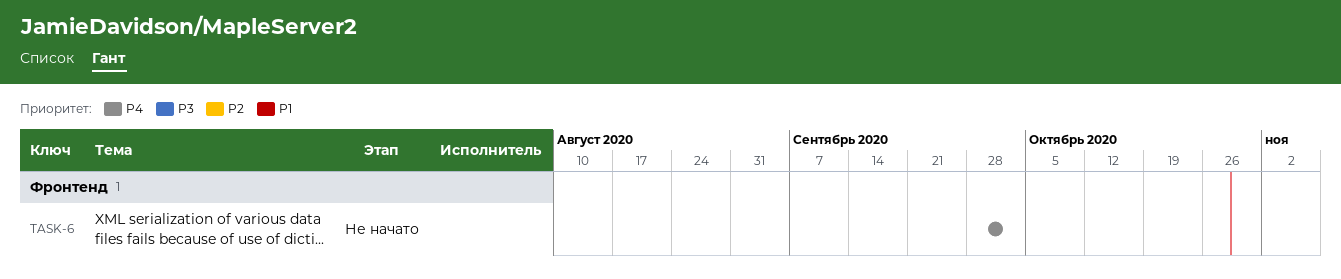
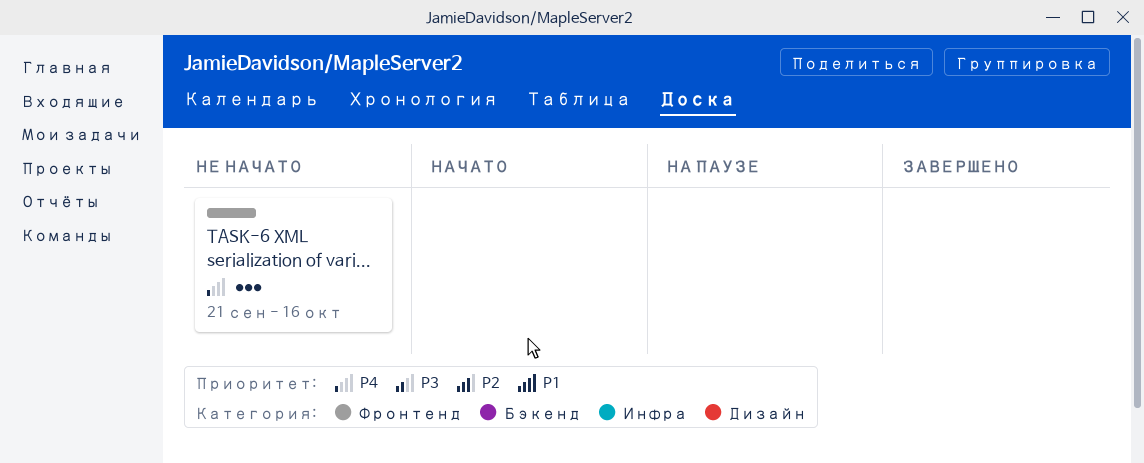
TASK-6, start: Sep 28 -> Sep 21
TASK-6, due: Oct 2 -> Oct 16

